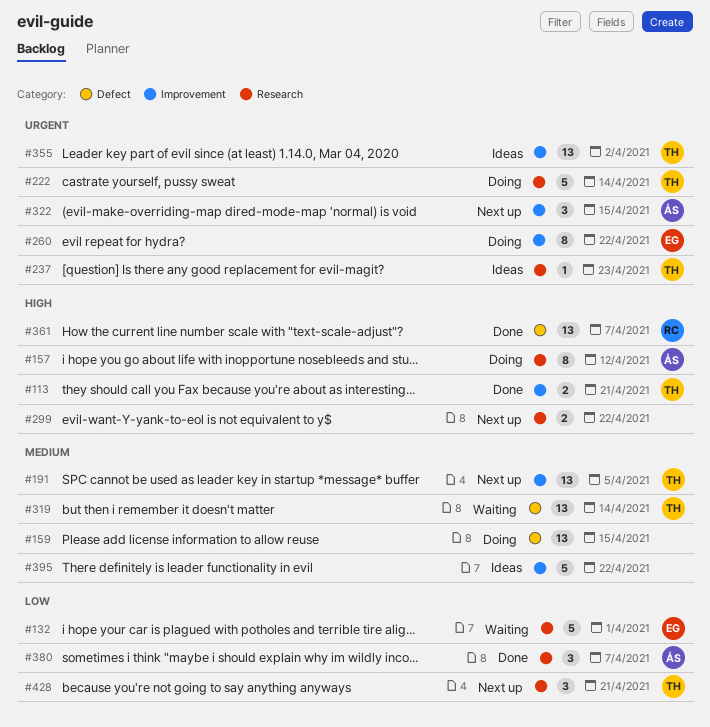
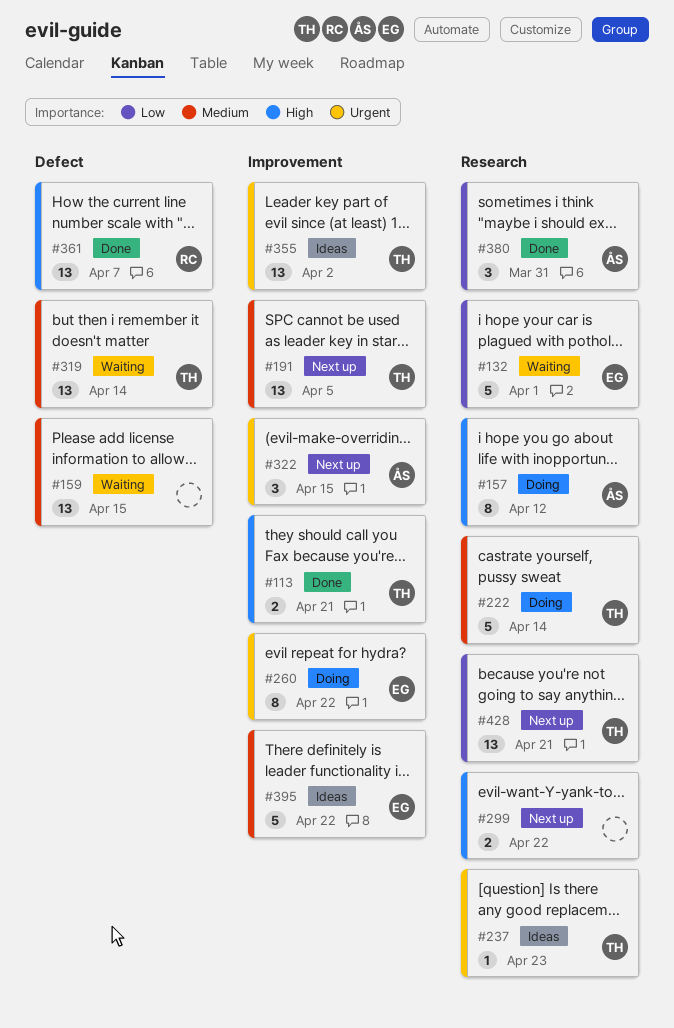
#159, status: Doing -> Waiting
#222, priority: Urgent -> Medium
#380, due: Apr 7 -> Mar 31
#395, owner: none -> EG
#428, estimate: 3 -> 13

